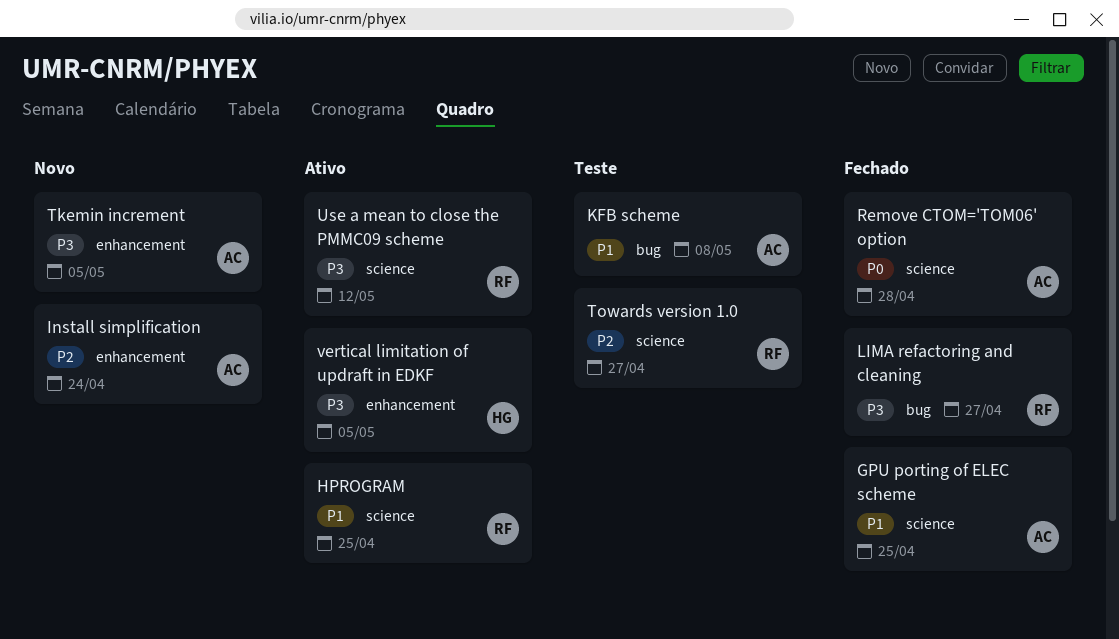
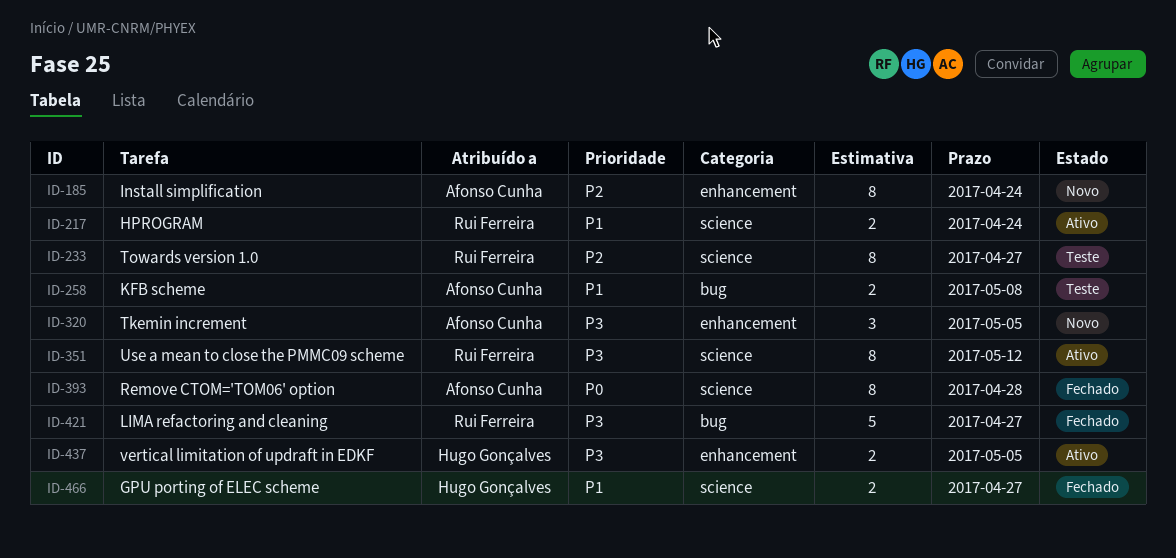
GPU porting of ELEC scheme, owner: Afonso Cunha -> Hugo Gonçalves
GPU porting of ELEC scheme, due: Apr 25 -> Apr 27
HPROGRAM, due: Apr 25 -> Apr 24

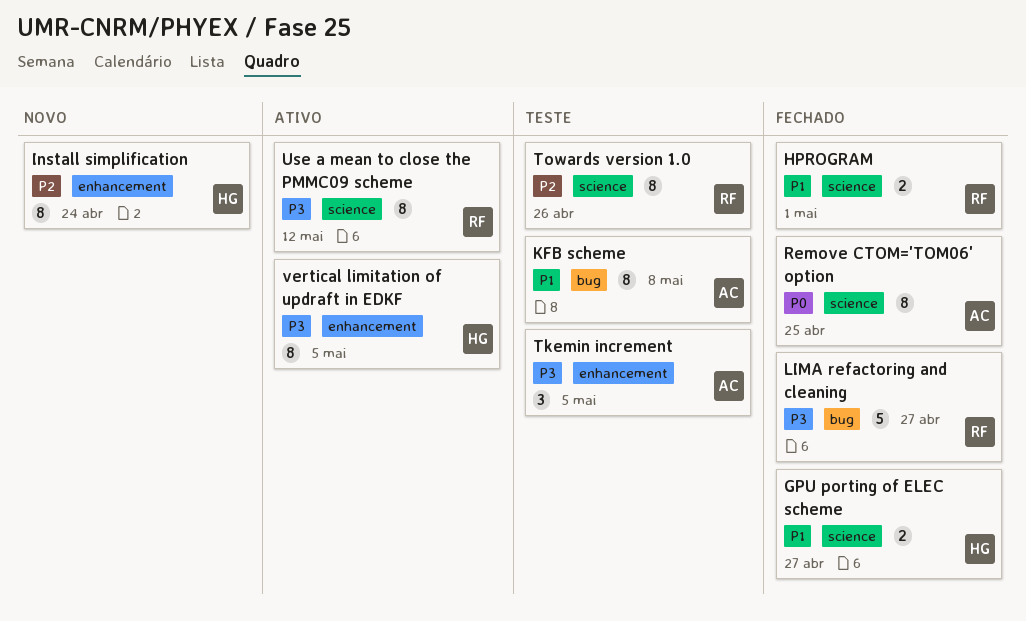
HPROGRAM, status: Ativo -> Fechado
HPROGRAM, due: Apr 24 -> May 1
Install simplification, owner: Afonso Cunha -> Hugo Gonçalves
KFB scheme, estimate: 2 -> 8
Remove CTOM='TOM06' option, due: Apr 28 -> Apr 25
Tkemin increment, status: Novo -> Teste
Towards version 1.0, due: Apr 27 -> Apr 26
vertical limitation of updraft in EDKF, estimate: 2 -> 8

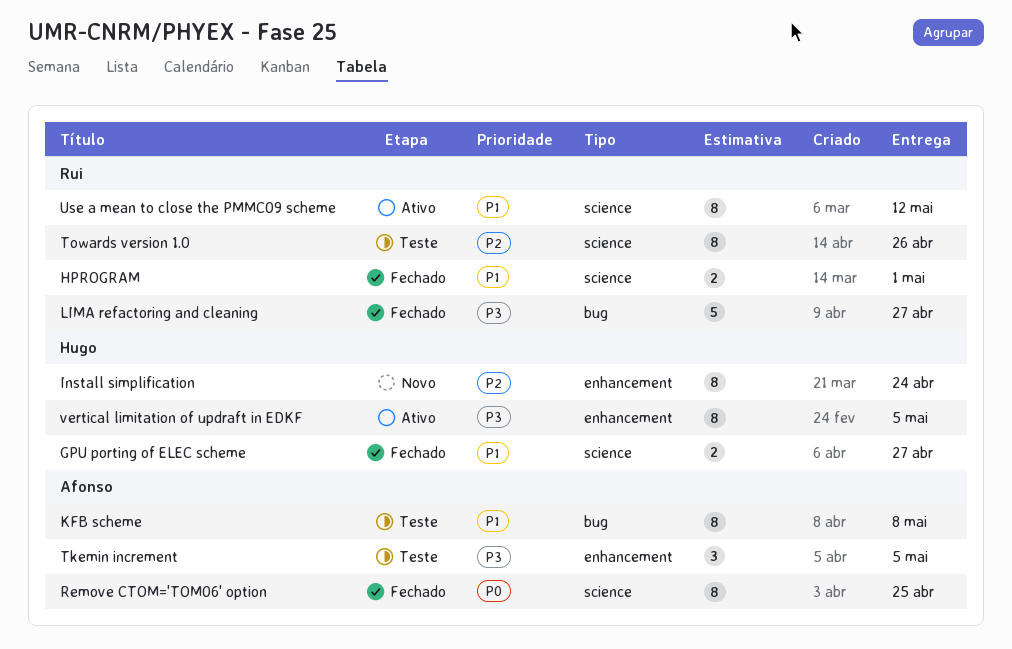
Use a mean to close the PMMC09 scheme, priority: P3 -> P1

